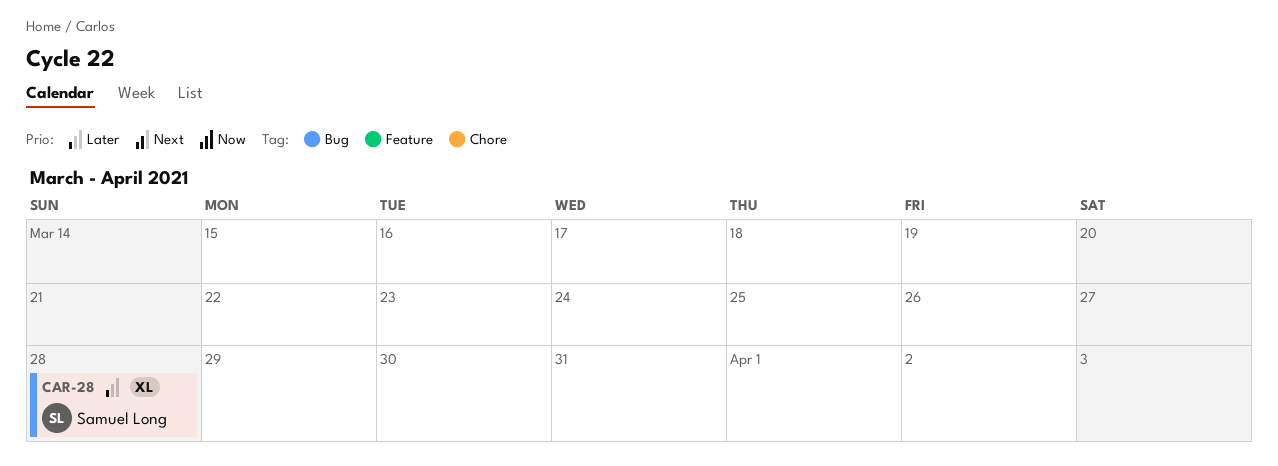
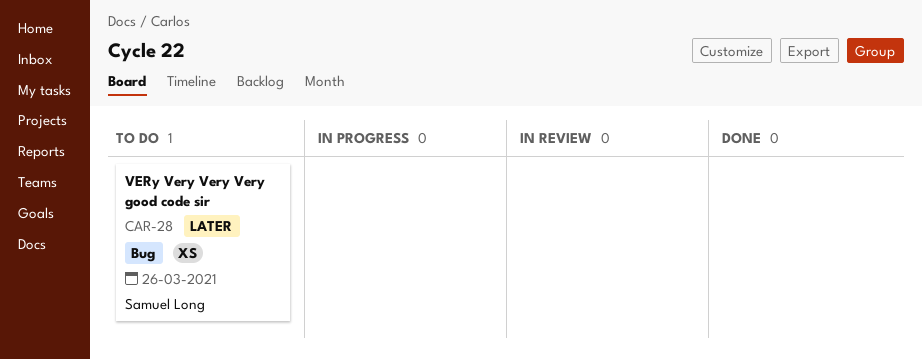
CAR-28, estimate: XL -> XS
CAR-28, due: Mar 28 -> Mar 26

